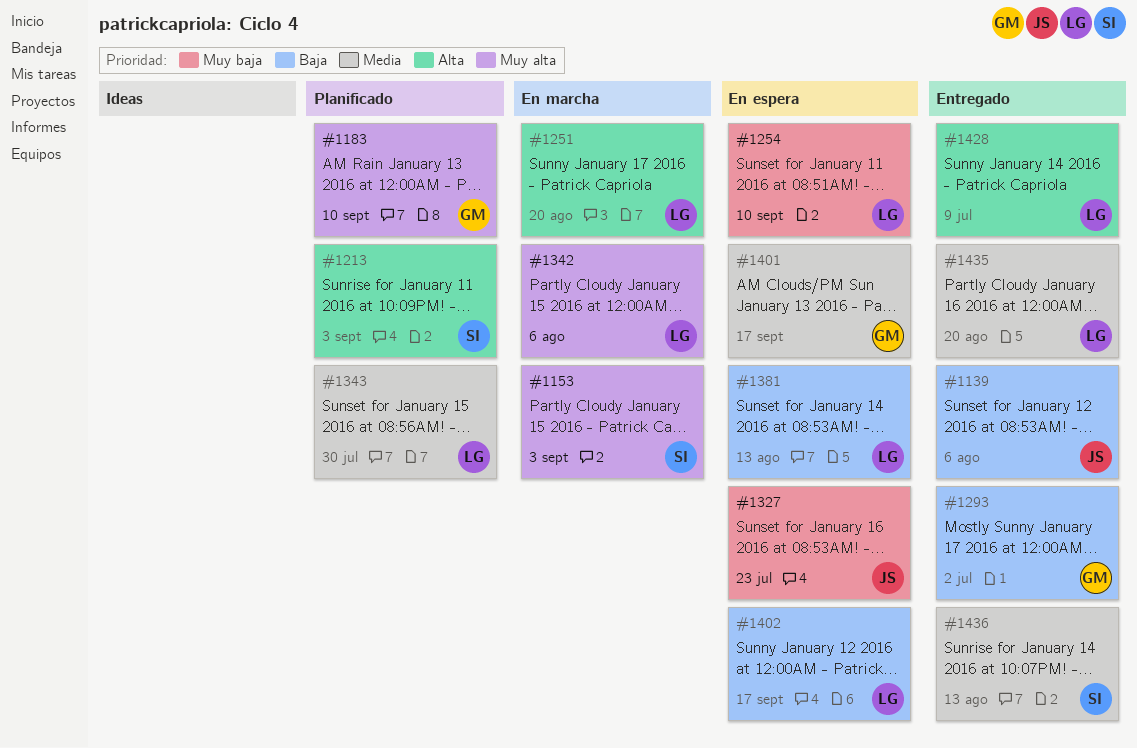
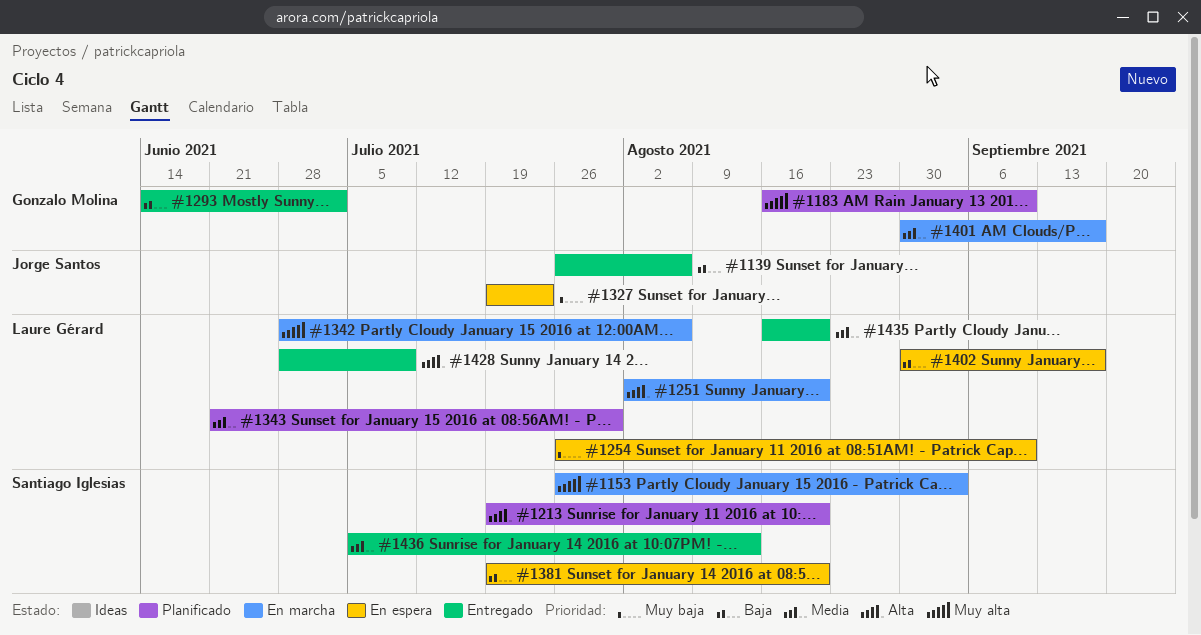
#1213, due: Sep 3 -> Aug 20
#1381, owner: Laure Gérard -> Santiago Iglesias
#1381, due: Aug 13 -> Aug 20
#1401, status: En espera -> En marcha

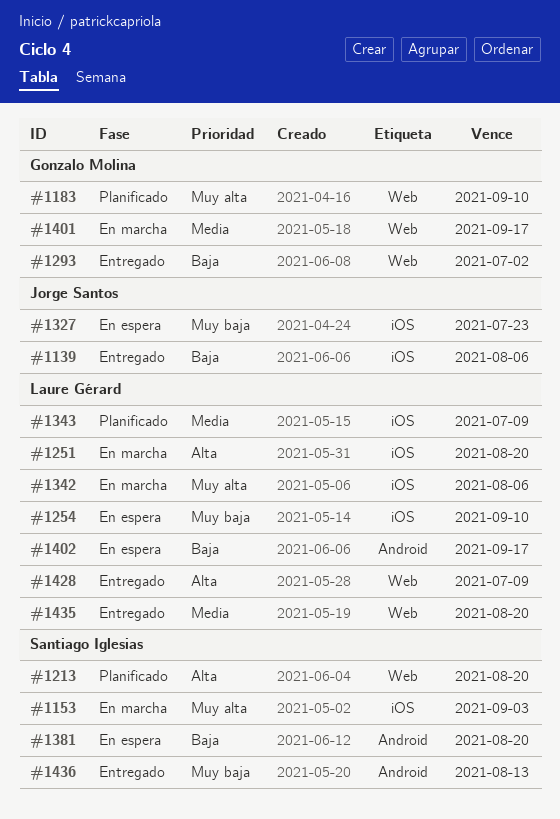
#1343, due: Jul 30 -> Jul 9
#1436, priority: Media -> Muy baja

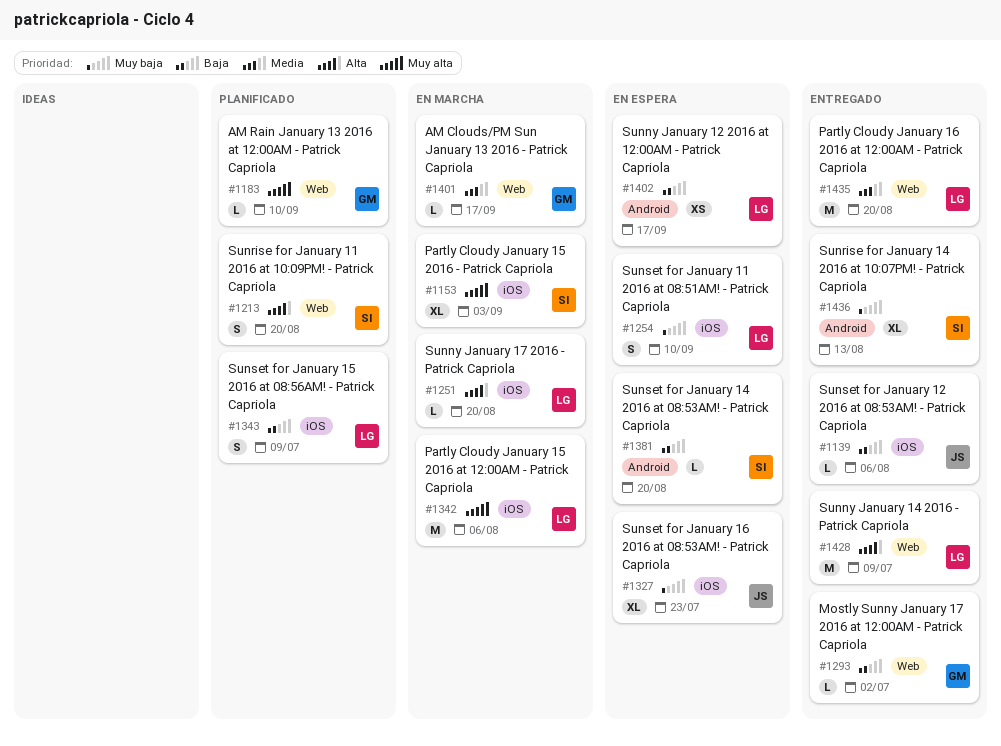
#1343, priority: Media -> Baja

